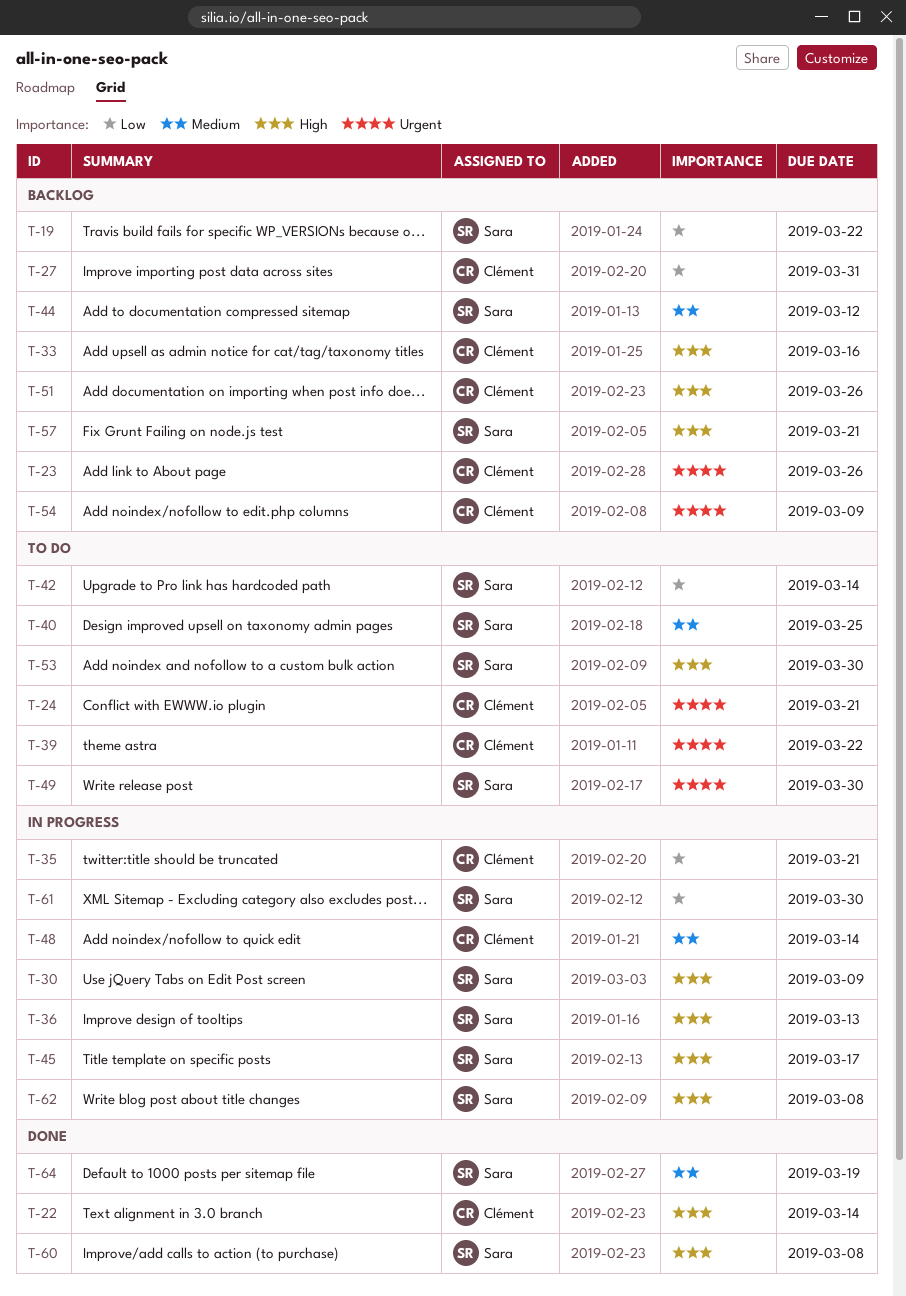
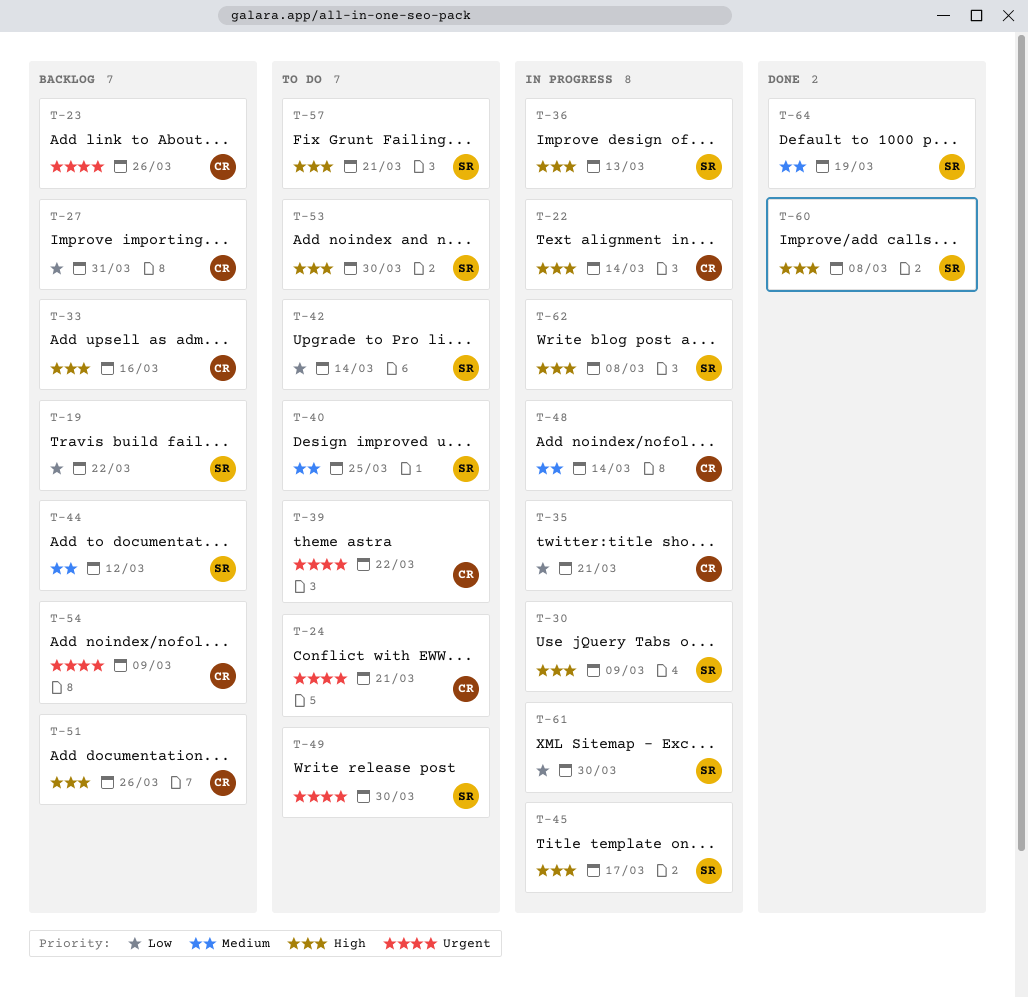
T-22, status: Done -> In progress
T-57, status: Backlog -> To do

